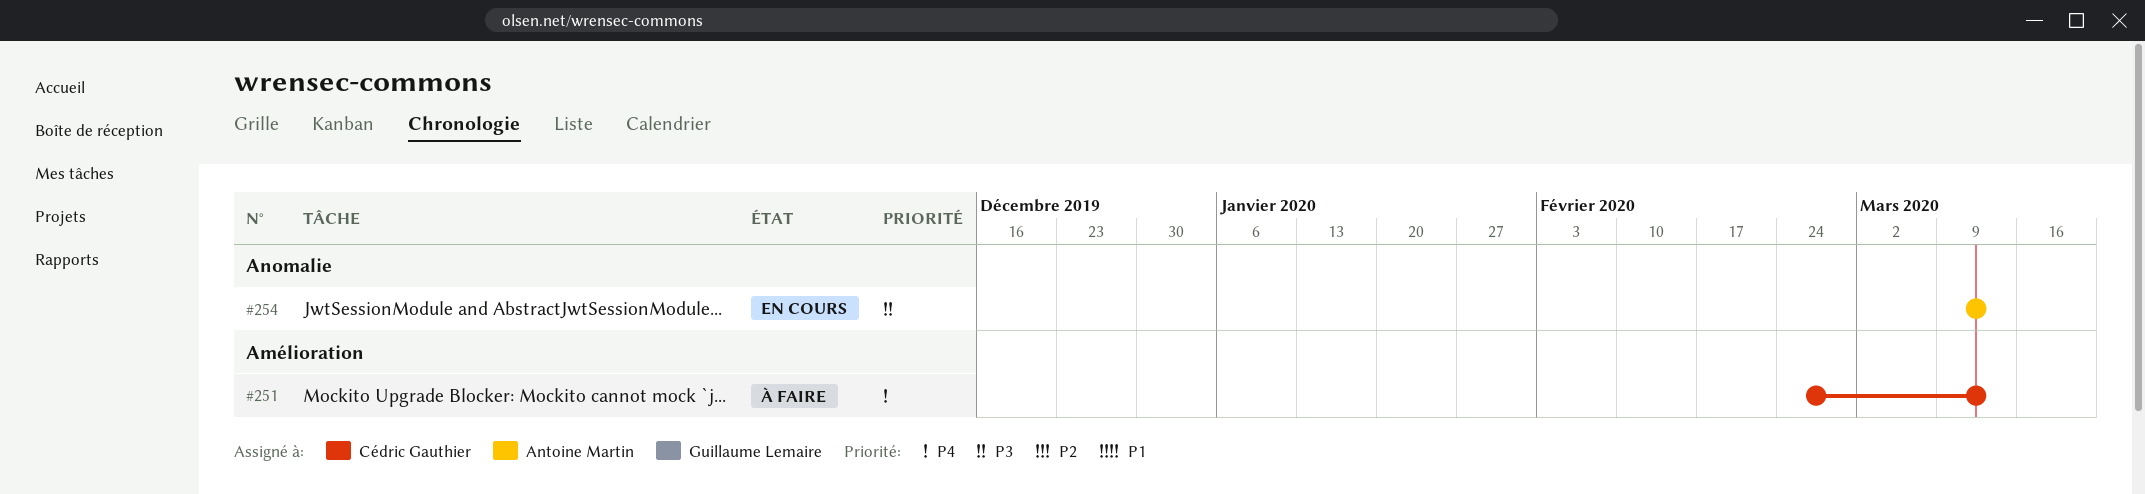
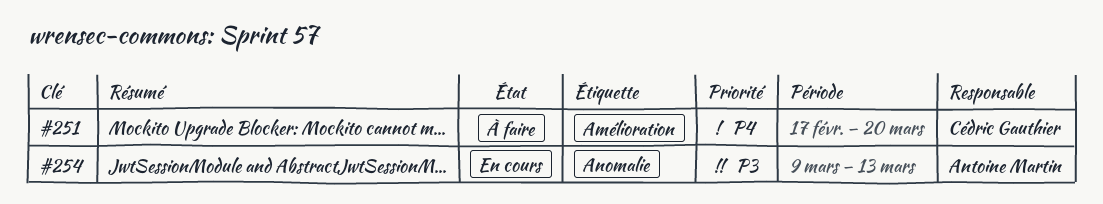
#251, start: Feb 24 -> Feb 17
#251, due: Mar 13 -> Mar 20

